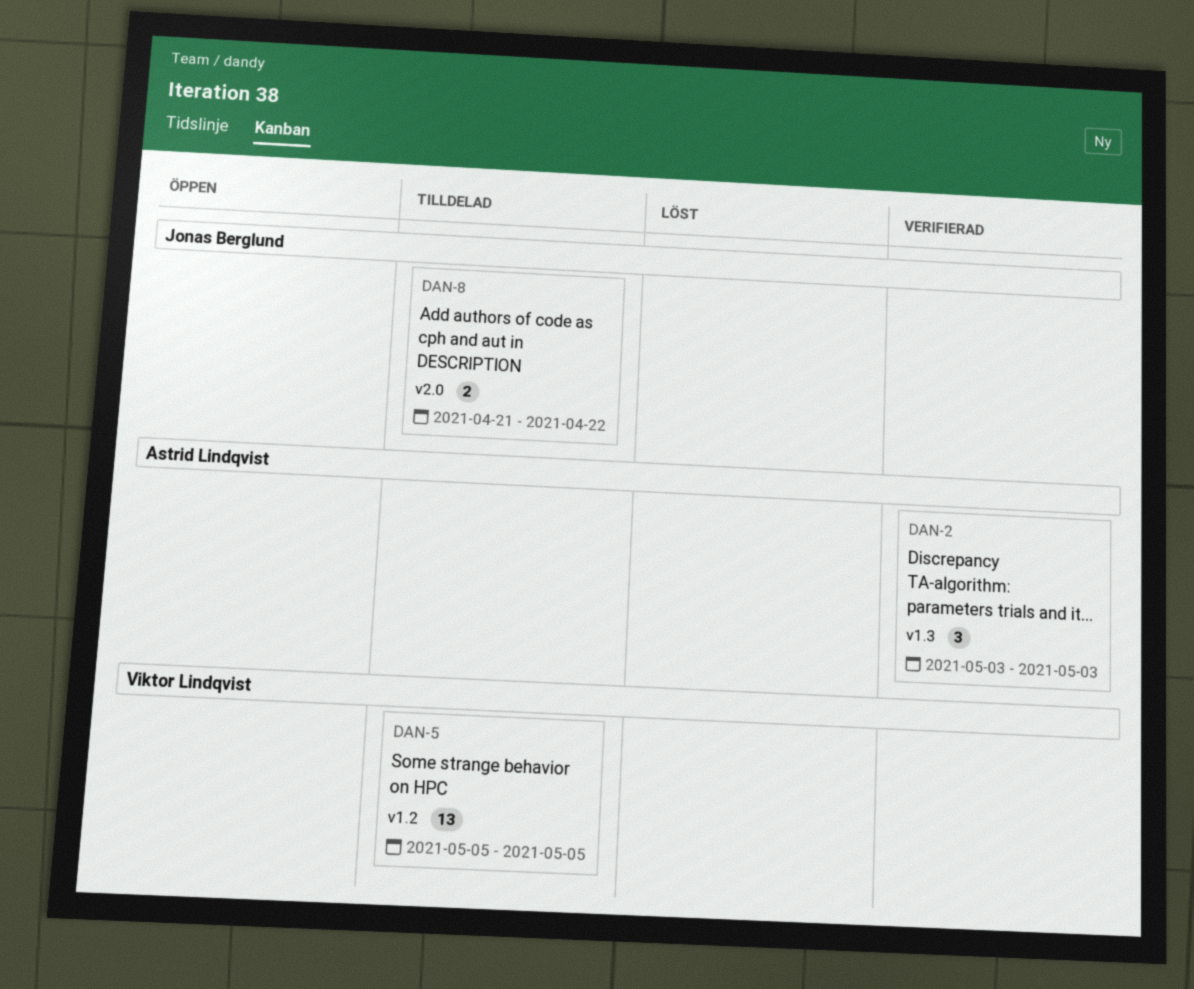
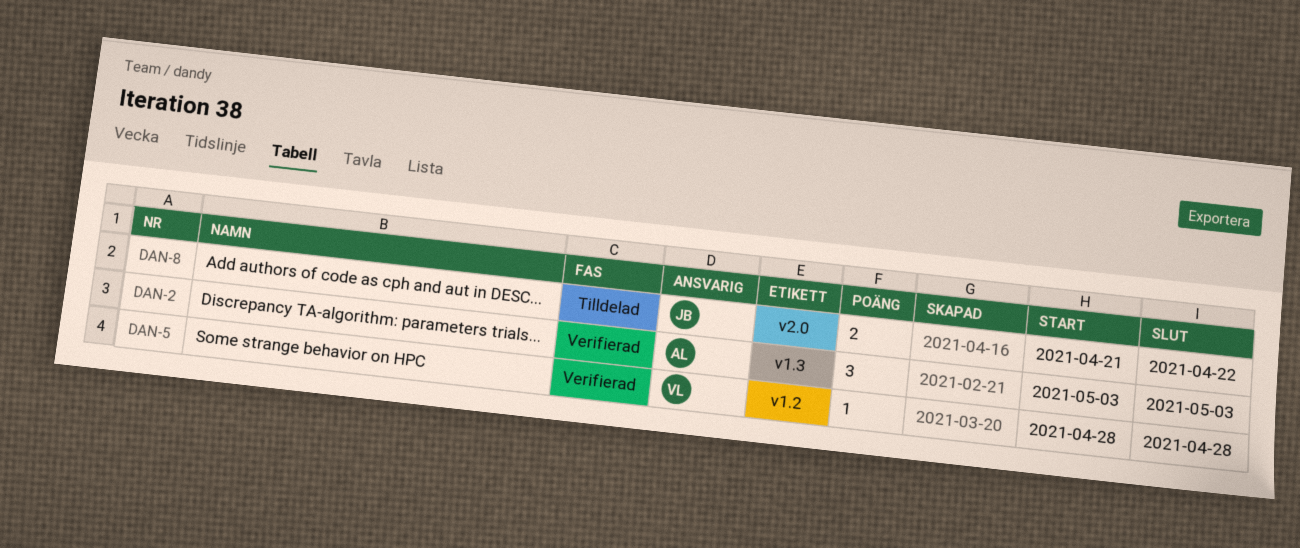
DAN-5, status: Tilldelad -> Verifierad
DAN-5, estimate: 13 -> 1
DAN-5, start: May 5 -> Apr 28
DAN-5, due: May 5 -> Apr 28

